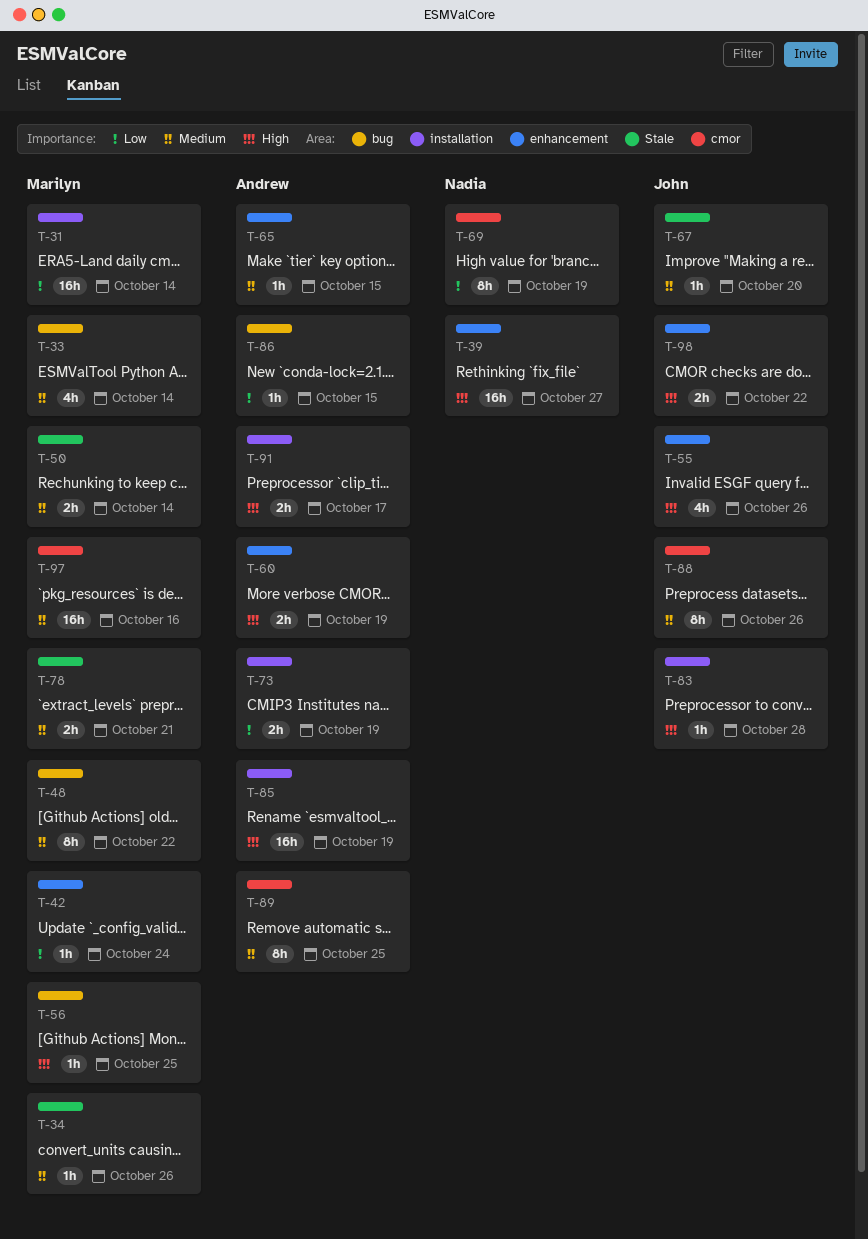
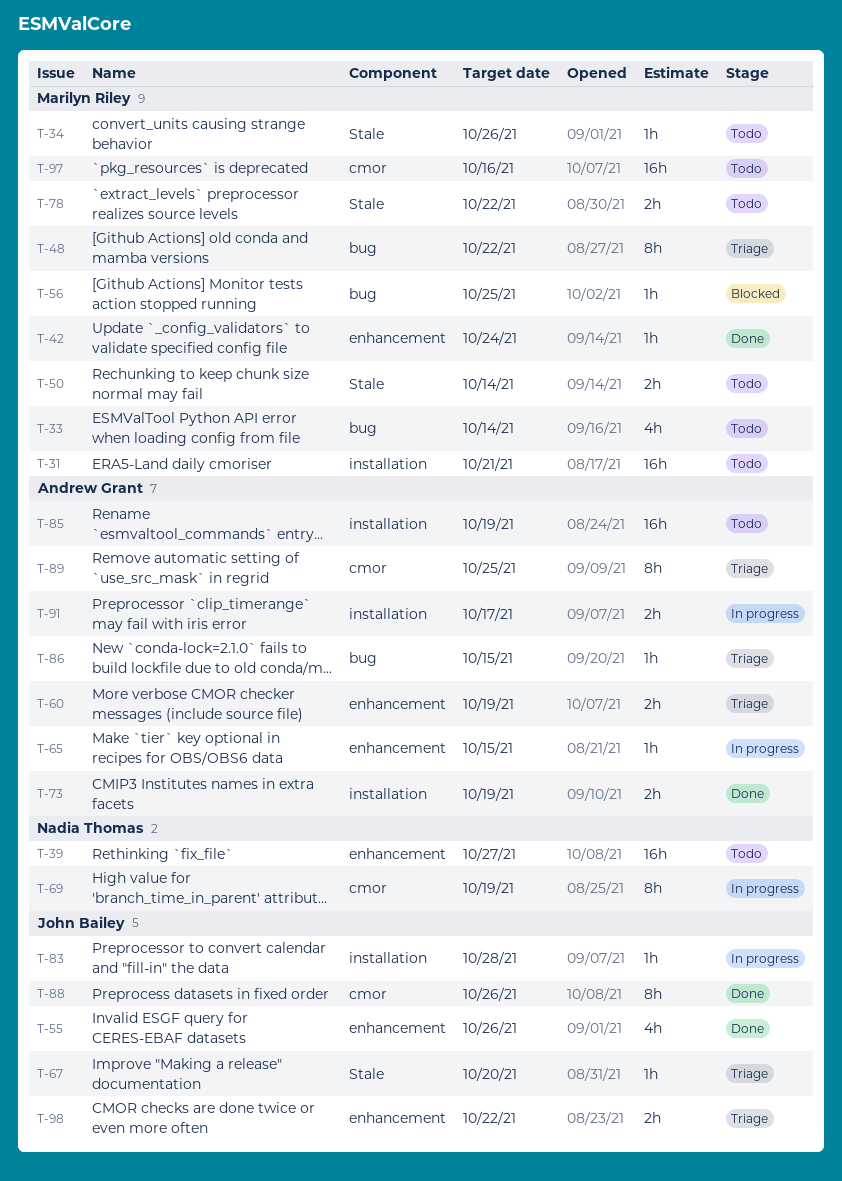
T-31, due: Oct 14 -> Oct 21
T-78, due: Oct 21 -> Oct 22

